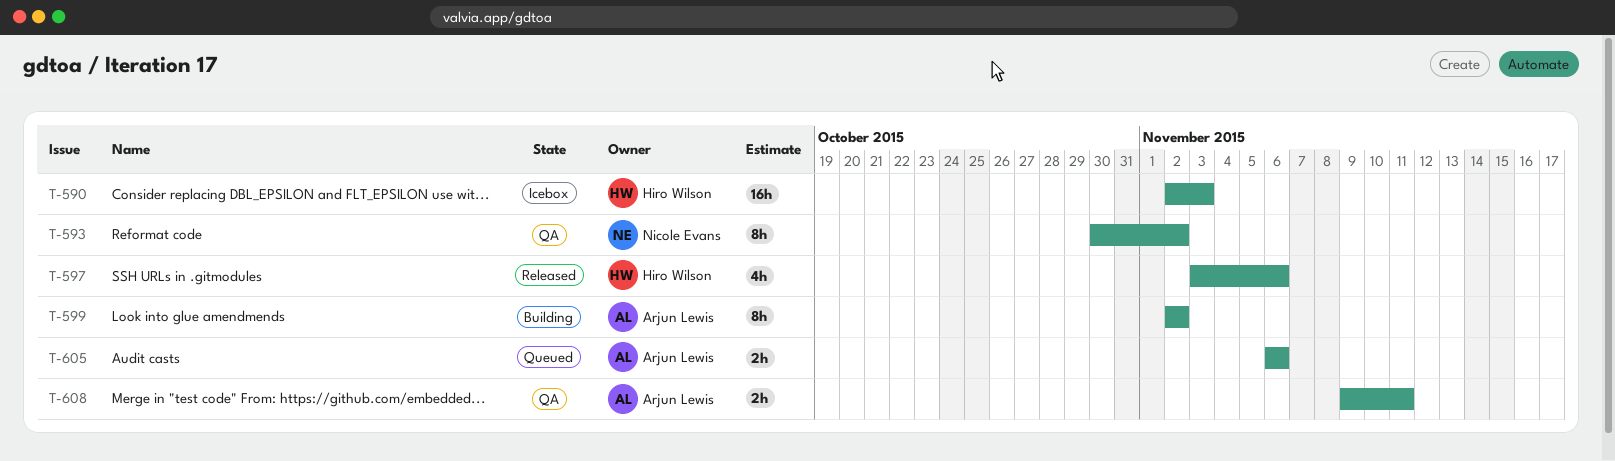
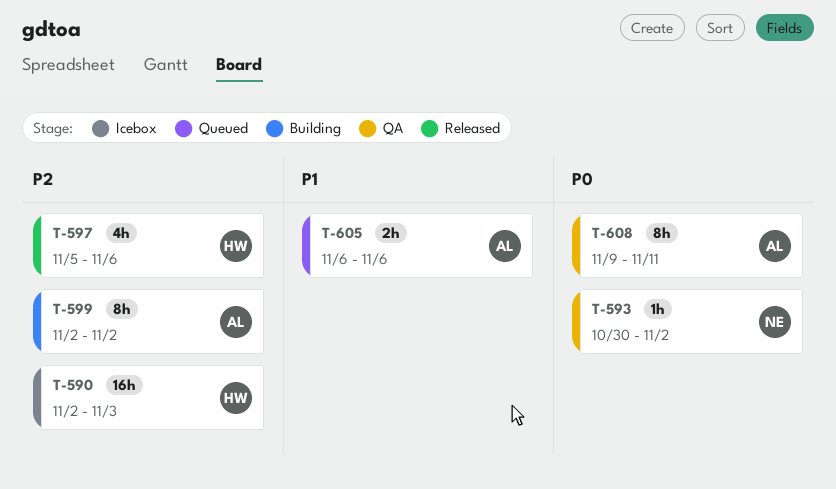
T-593, estimate: 8h -> 1h
T-597, start: Nov 3 -> Nov 5
T-608, estimate: 2h -> 8h

